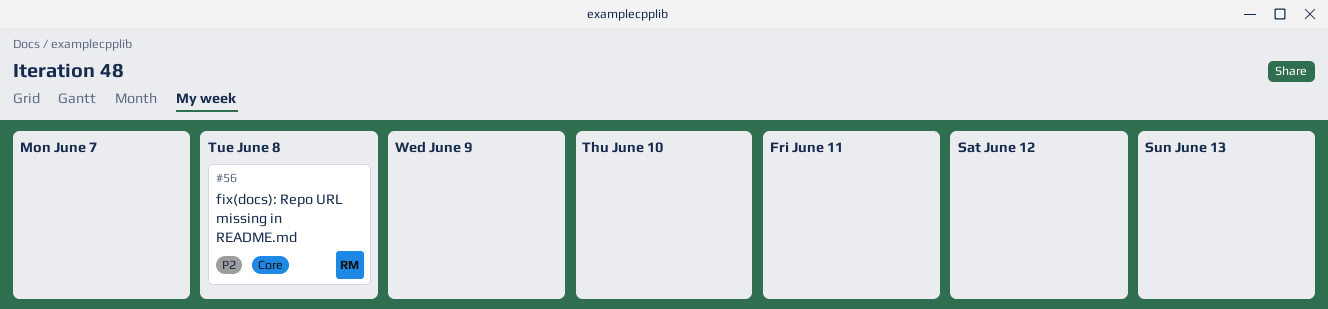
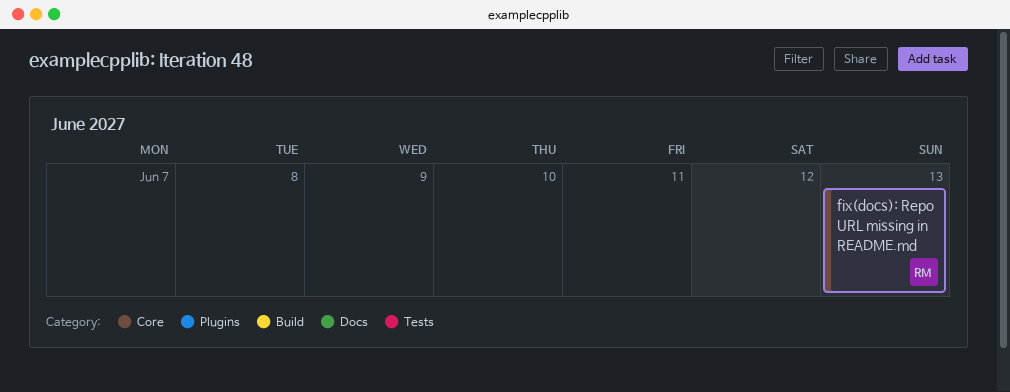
fix(docs): Repo URL missing in README.md, due: Jun 8 -> Jun 13

